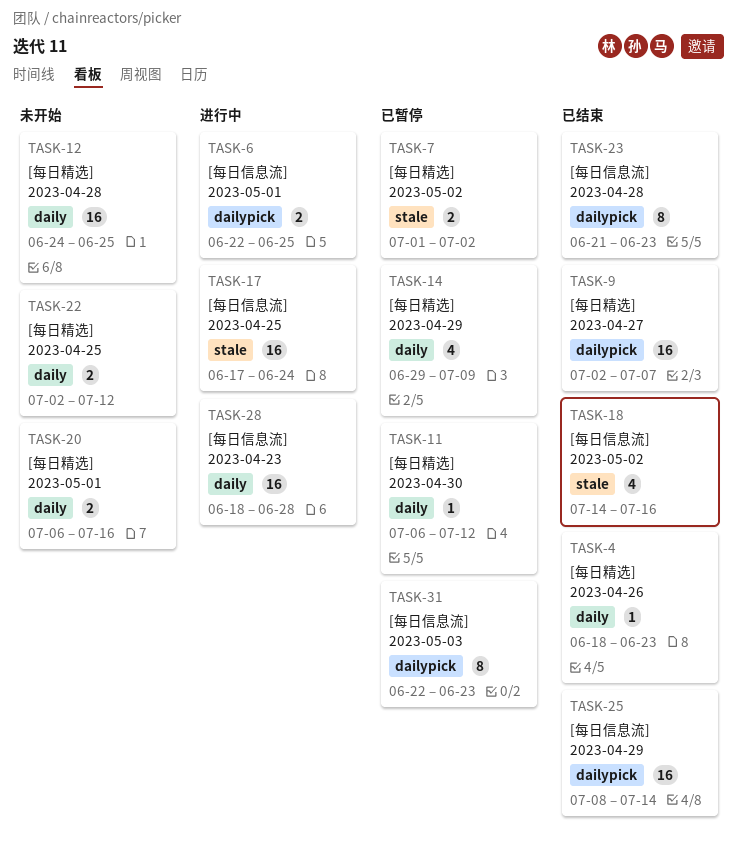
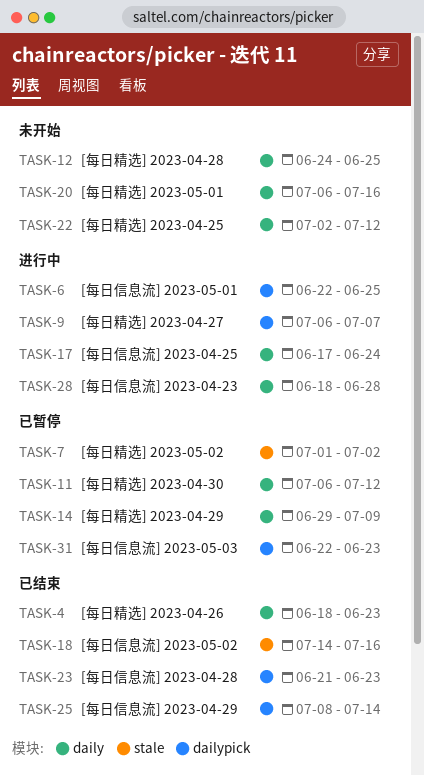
TASK-9, status: 已结束 -> 进行中
TASK-9, start: Jul 2 -> Jul 6
TASK-17, label: stale -> daily

